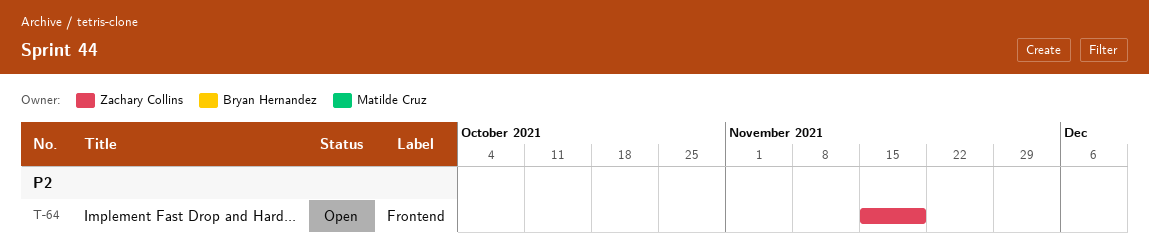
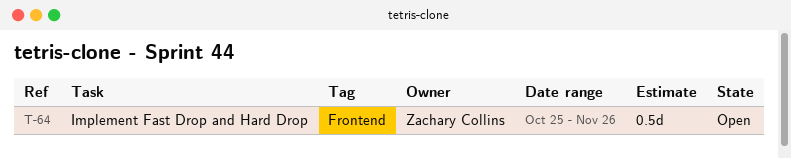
T-64, start: Nov 15 -> Oct 25
T-64, due: Nov 19 -> Nov 26

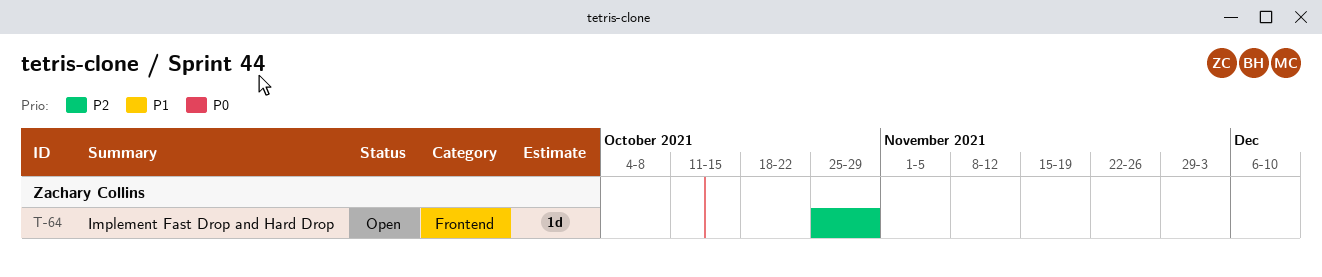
T-64, estimate: 0.5d -> 1d
T-64, due: Nov 26 -> Oct 29

